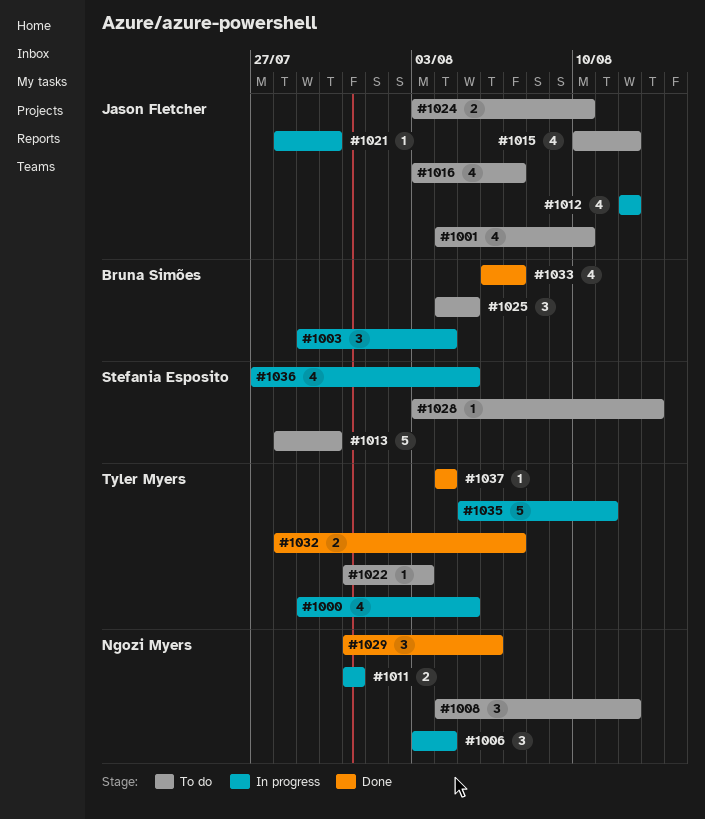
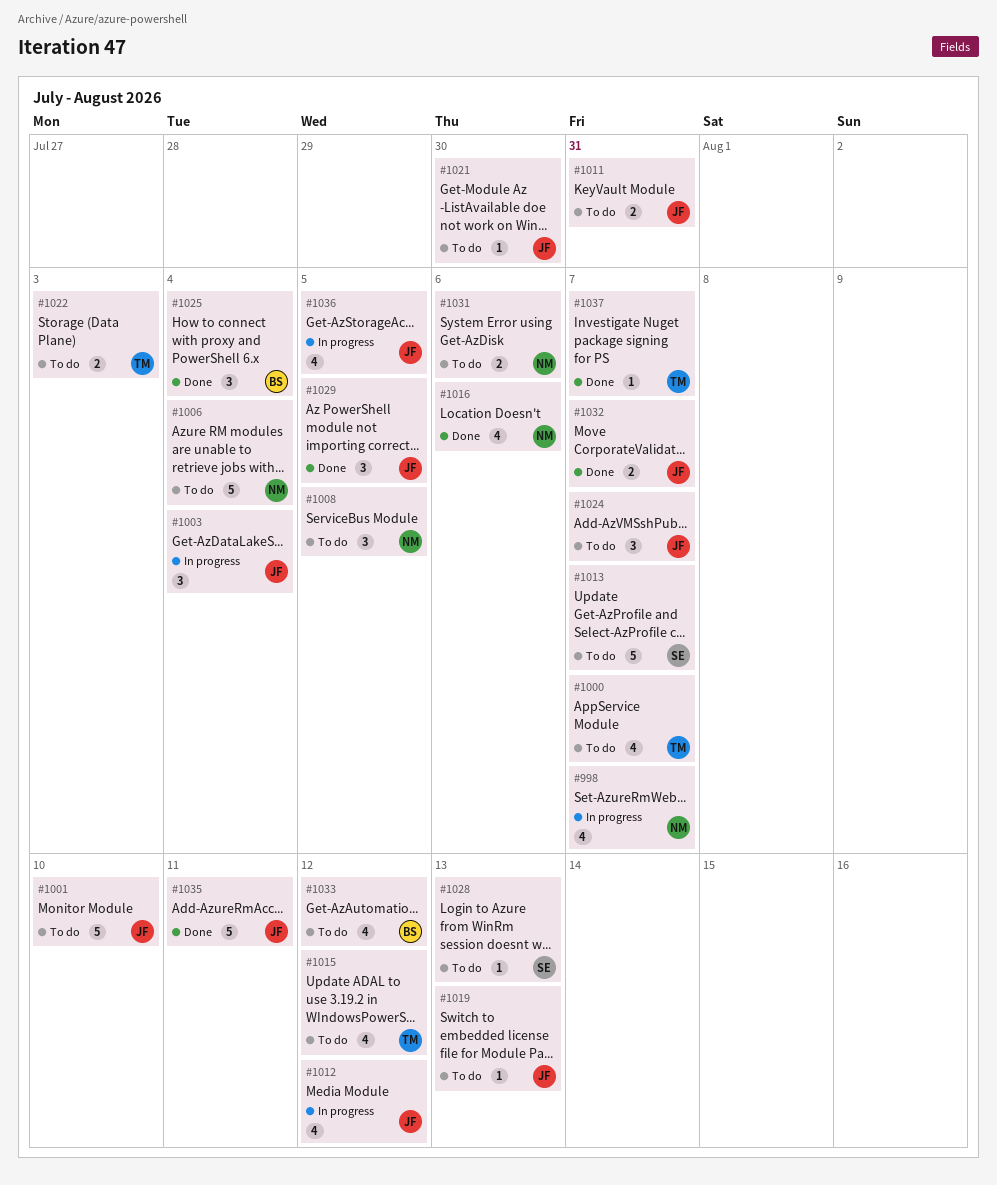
#998: none -> present
#1000, status: In progress -> To do
#1000, due: Aug 5 -> Aug 7
#1001, estimate: 4 -> 5
#1003, owner: Bruna Simões -> Jason Fletcher
#1006, status: In progress -> To do
#1006, estimate: 3 -> 5
#1008, due: Aug 12 -> Aug 5
#1011, status: In progress -> To do
#1011, owner: Ngozi Myers -> Jason Fletcher
#1013, due: Jul 30 -> Aug 7
#1015, owner: Jason Fletcher -> Tyler Myers
#1016, status: To do -> Done
#1016, owner: Jason Fletcher -> Ngozi Myers
#1016, due: Aug 7 -> Aug 6
#1019: none -> present
#1021, status: In progress -> To do
#1022, estimate: 1 -> 2
#1024, estimate: 2 -> 3
#1024, due: Aug 10 -> Aug 7
#1025, status: To do -> Done
#1025, due: Aug 5 -> Aug 4
#1029, owner: Ngozi Myers -> Jason Fletcher
#1029, due: Aug 6 -> Aug 5
#1031: none -> present
#1032, owner: Tyler Myers -> Jason Fletcher
#1033, status: Done -> To do
#1033, due: Aug 7 -> Aug 12
#1035, status: In progress -> Done
#1035, owner: Tyler Myers -> Jason Fletcher
#1036, owner: Stefania Esposito -> Jason Fletcher
#1037, due: Aug 4 -> Aug 7

